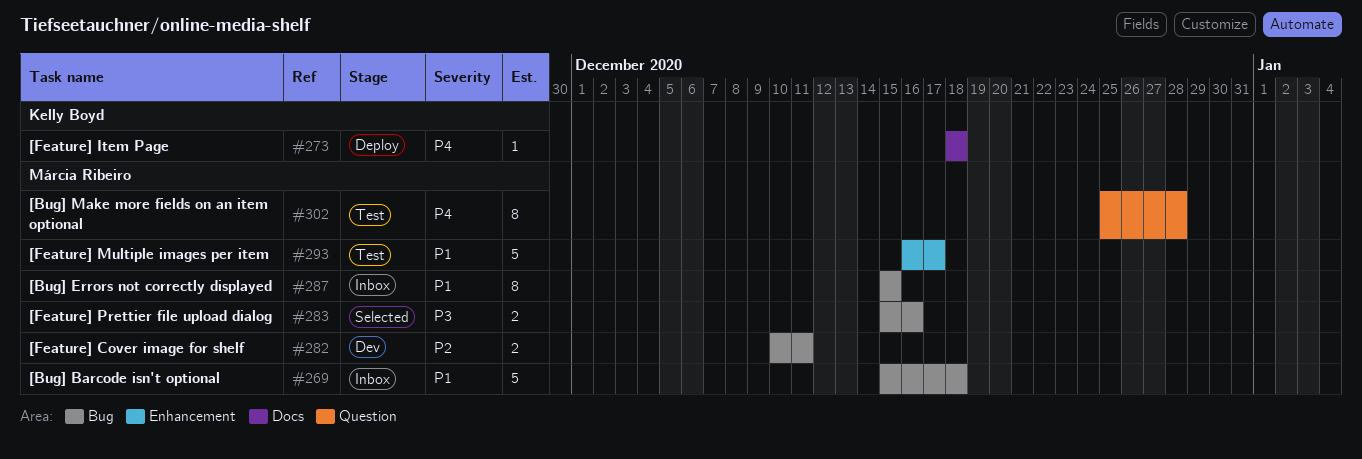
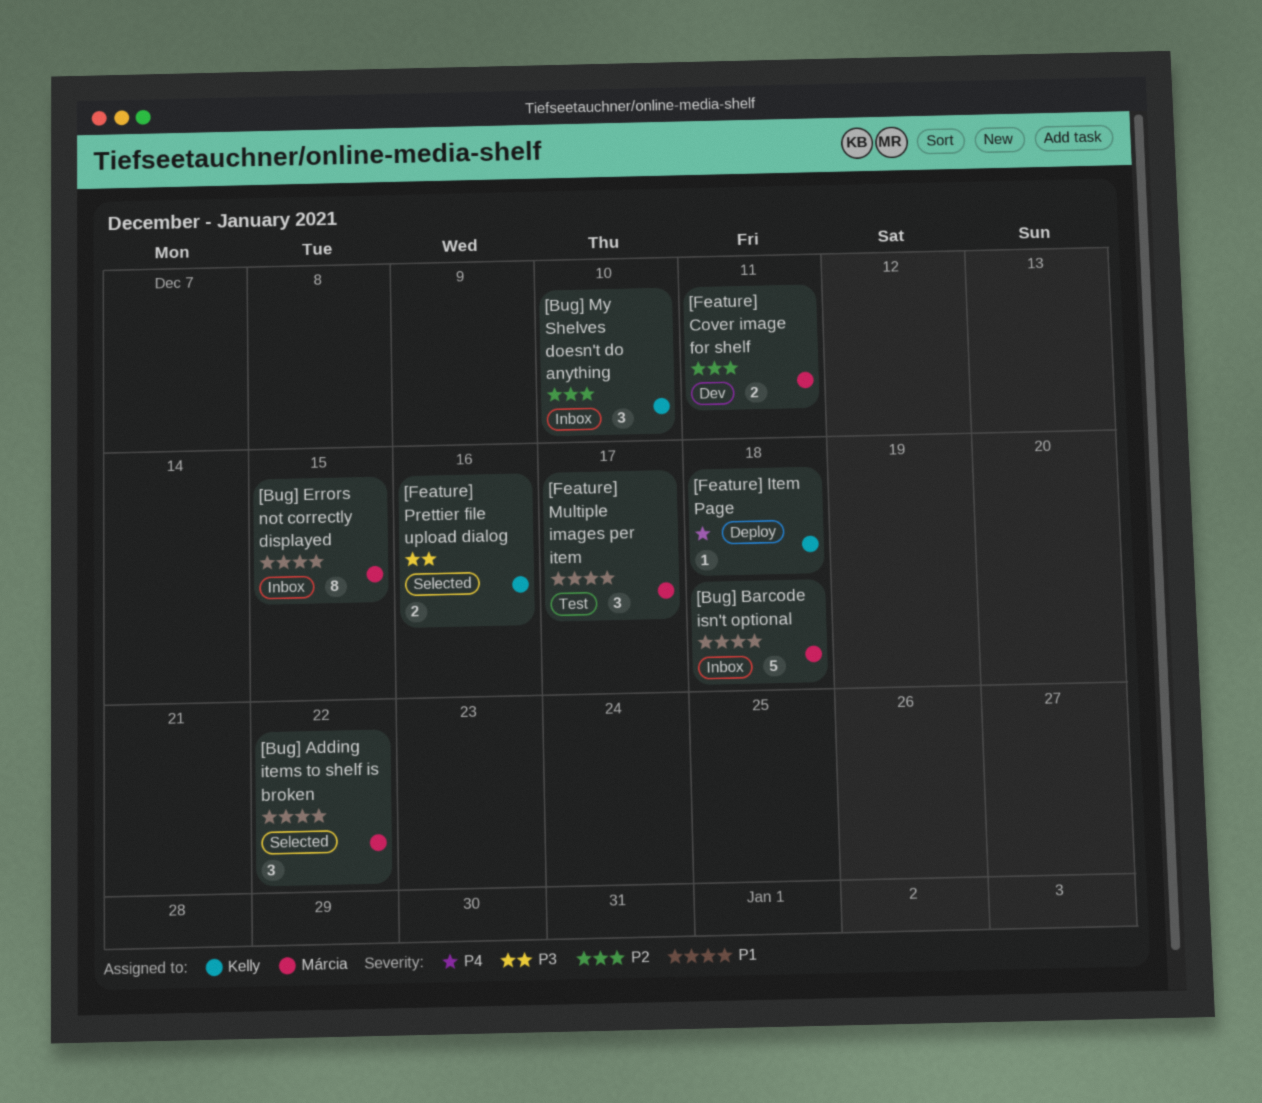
[Bug] Adding items to shelf is broken: none -> present
[Bug] Make more fields on an item optional: present -> none
[Bug] My Shelves doesn't do anything: none -> present
[Feature] Multiple images per item, estimate: 5 -> 3
[Feature] Prettier file upload dialog, owner: Márcia Ribeiro -> Kelly Boyd

